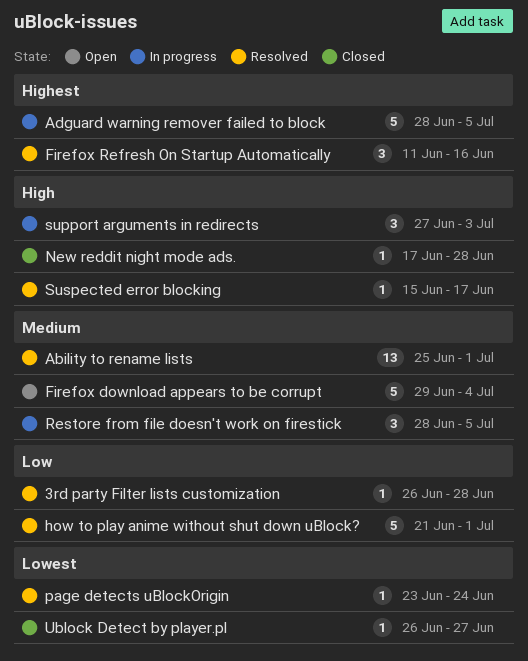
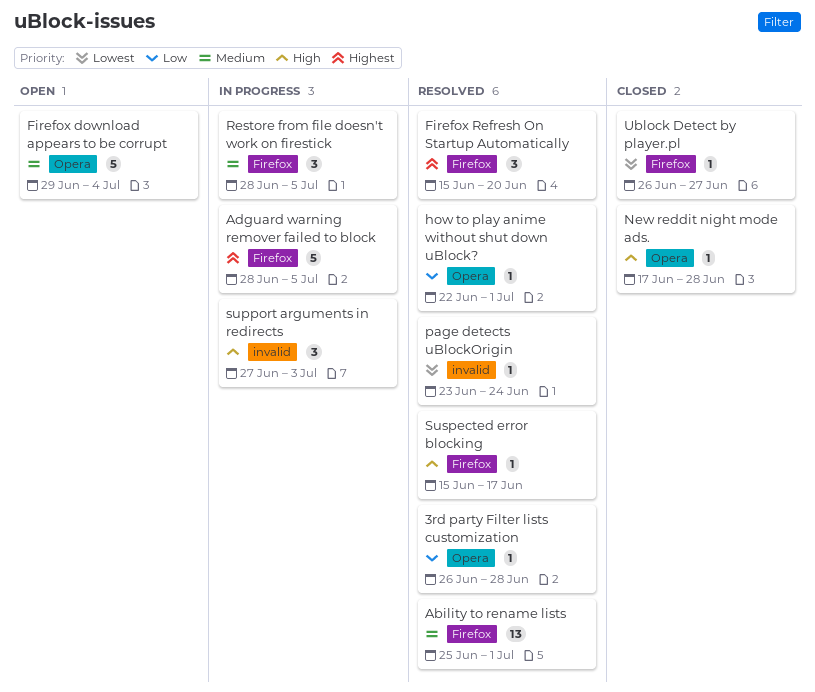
Firefox Refresh On Startup Automatically, start: Jun 11 -> Jun 15
Firefox Refresh On Startup Automatically, due: Jun 16 -> Jun 20
how to play anime without shut down uBlock?, estimate: 5 -> 1
how to play anime without shut down uBlock?, start: Jun 21 -> Jun 22

